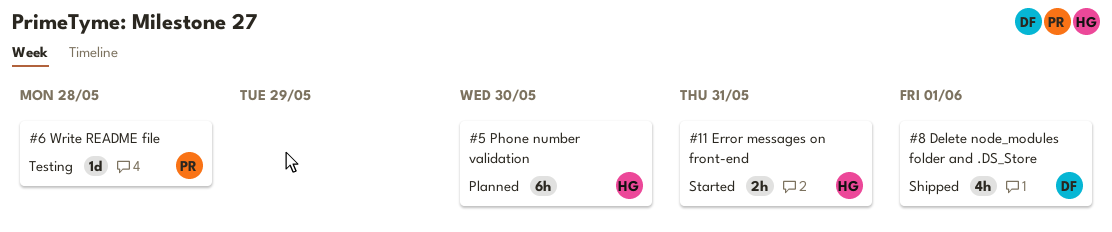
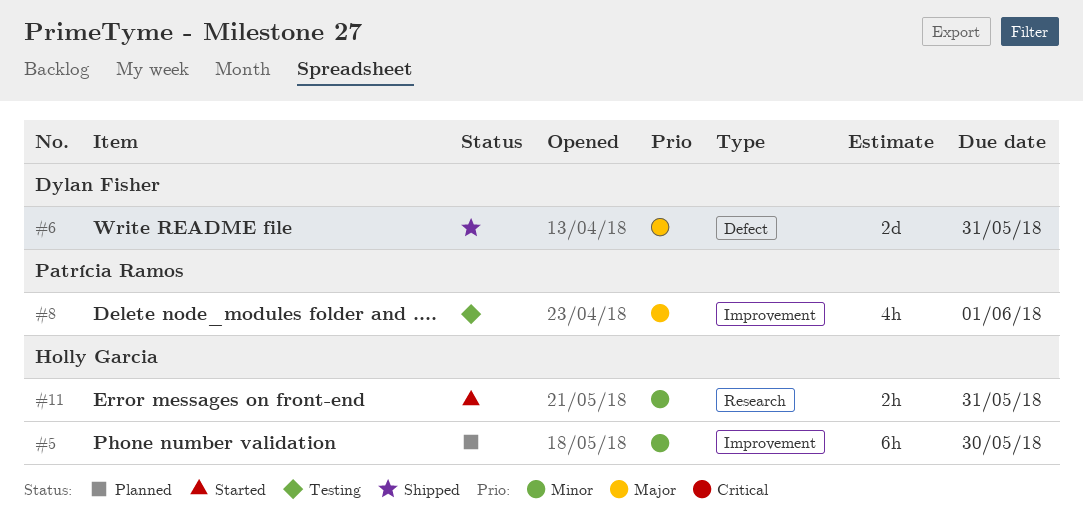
#6, status: Testing -> Shipped
#6, owner: Patrícia Ramos -> Dylan Fisher
#6, estimate: 1d -> 2d
#6, due: May 28 -> May 31
#8, status: Shipped -> Testing
#8, owner: Dylan Fisher -> Patrícia Ramos

